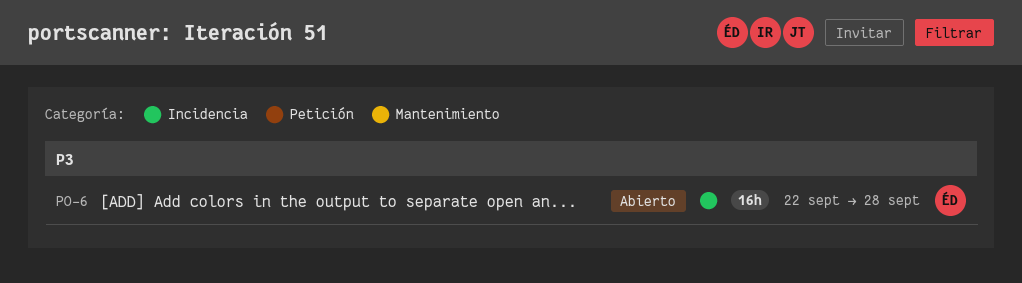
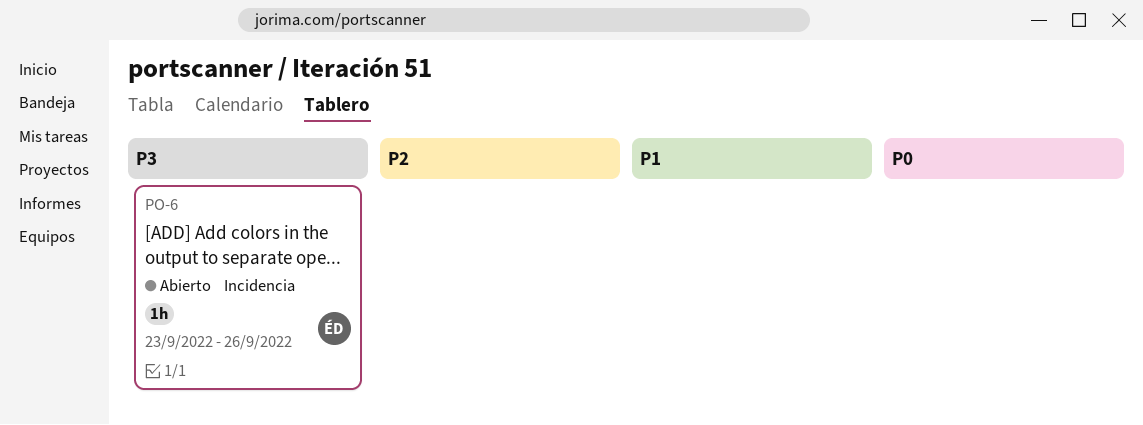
PO-6, estimate: 16h -> 1h
PO-6, start: Sep 22 -> Sep 23
PO-6, due: Sep 28 -> Sep 26

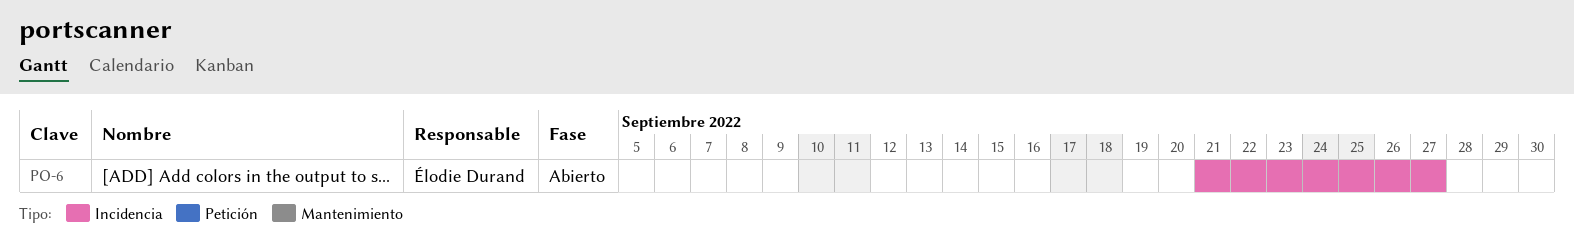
PO-6, start: Sep 23 -> Sep 21
PO-6, due: Sep 26 -> Sep 27

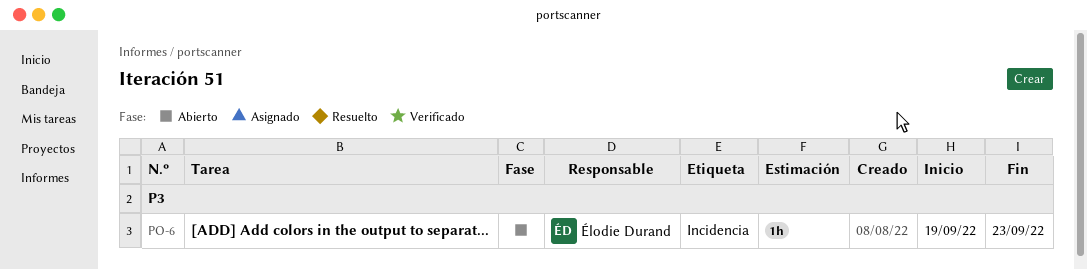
PO-6, start: Sep 21 -> Sep 19
PO-6, due: Sep 27 -> Sep 23

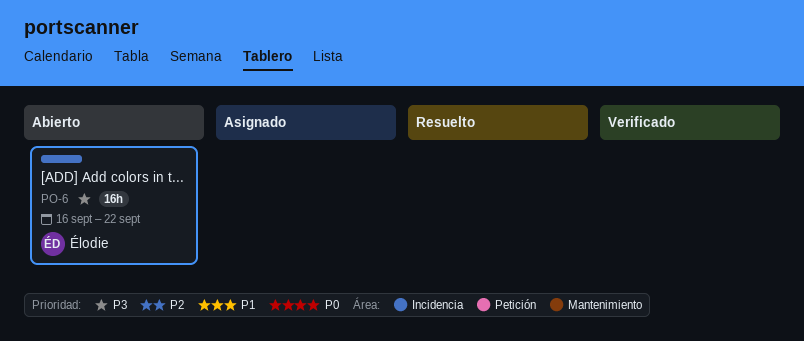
PO-6, estimate: 1h -> 16h
PO-6, start: Sep 19 -> Sep 16
PO-6, due: Sep 23 -> Sep 22

